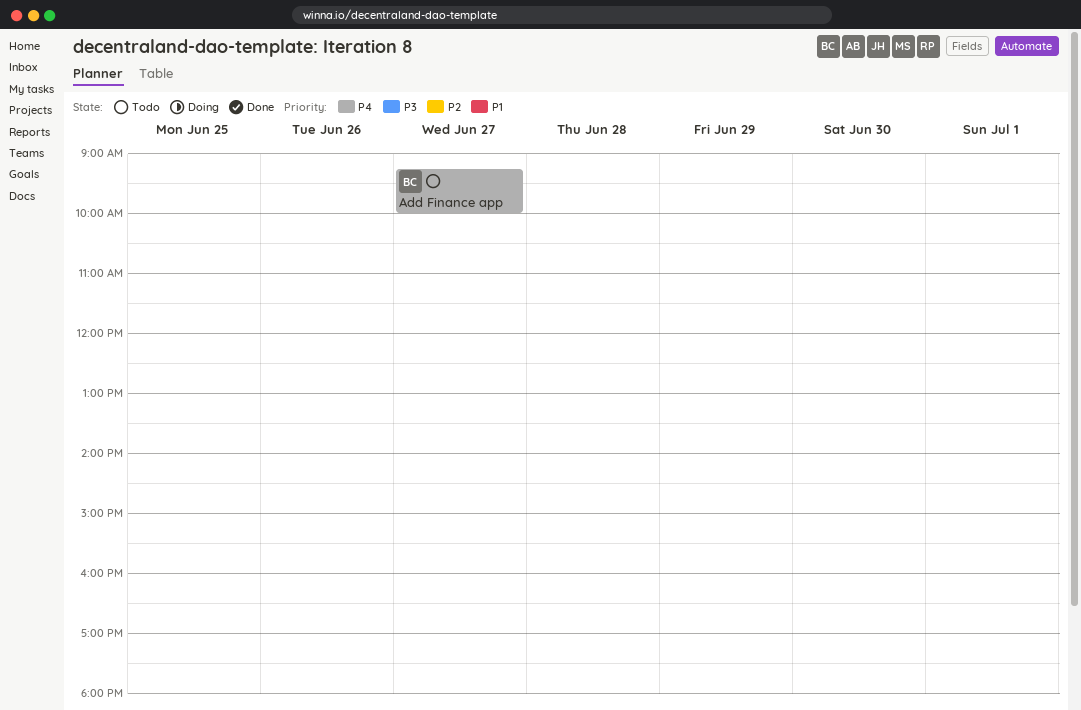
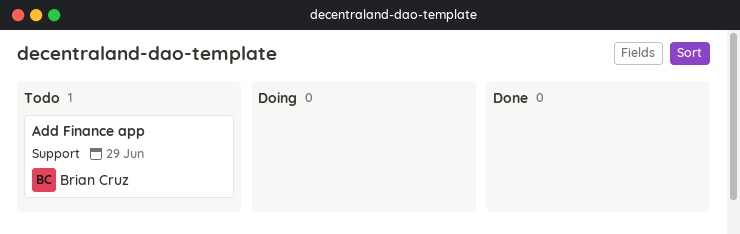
Add Finance app, day: Jun 27 -> Jun 29

